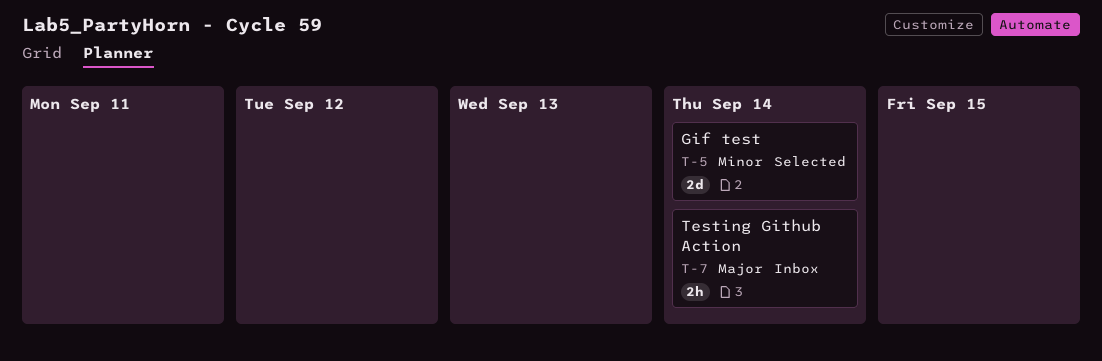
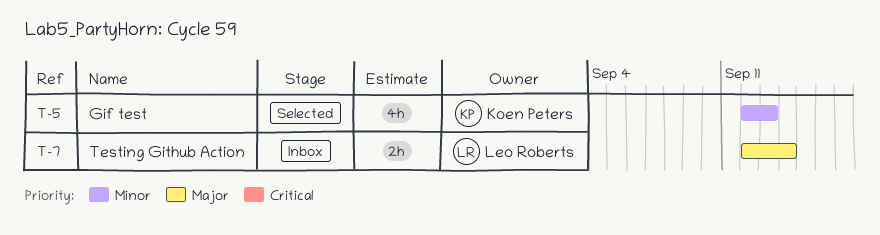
T-5, estimate: 2d -> 4h
T-5, due: Sep 14 -> Sep 13

